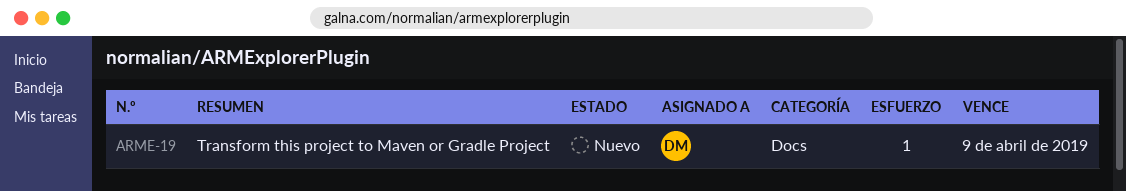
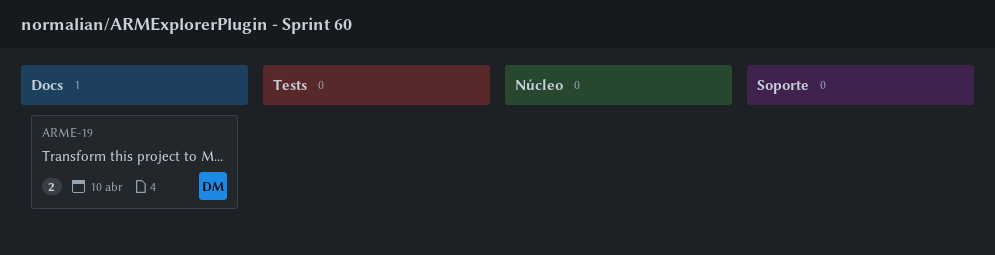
ARME-19, estimate: 1 -> 2
ARME-19, due: Apr 9 -> Apr 10

